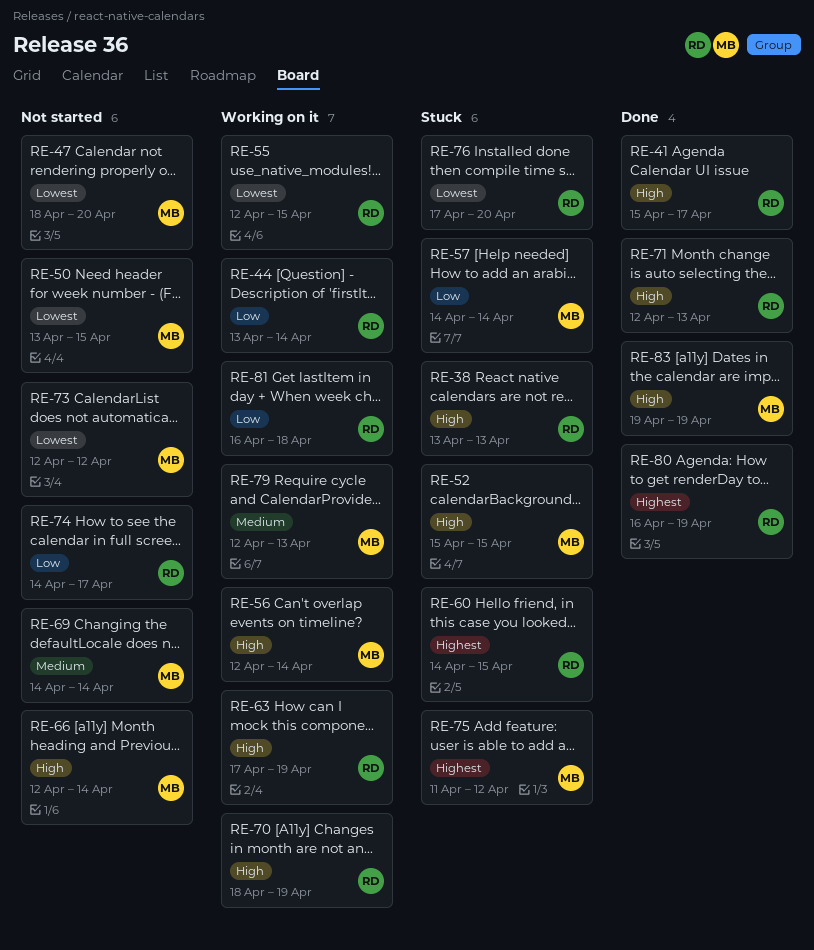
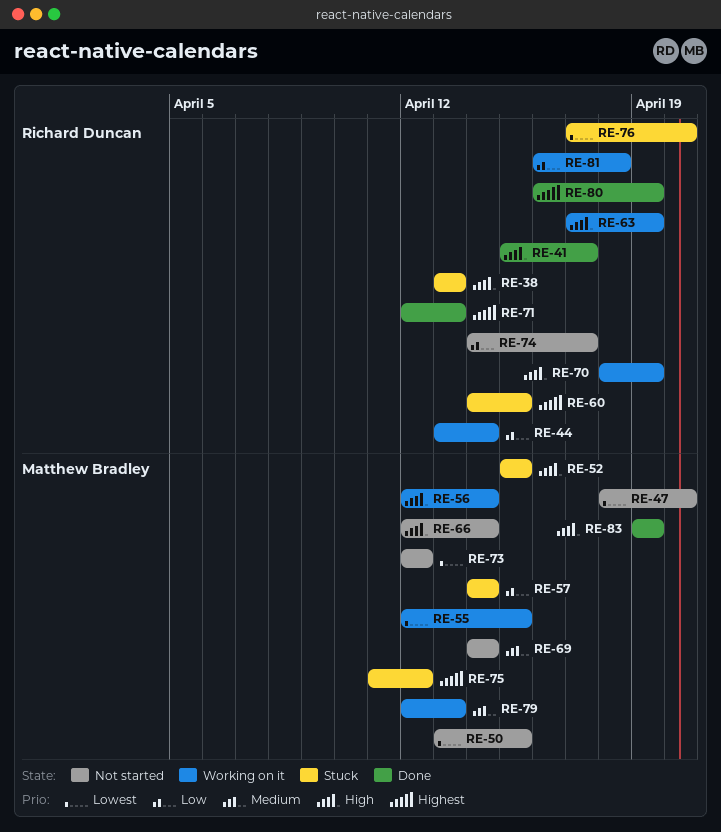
RE-55, owner: Richard Duncan -> Matthew Bradley
RE-71, priority: High -> Highest

